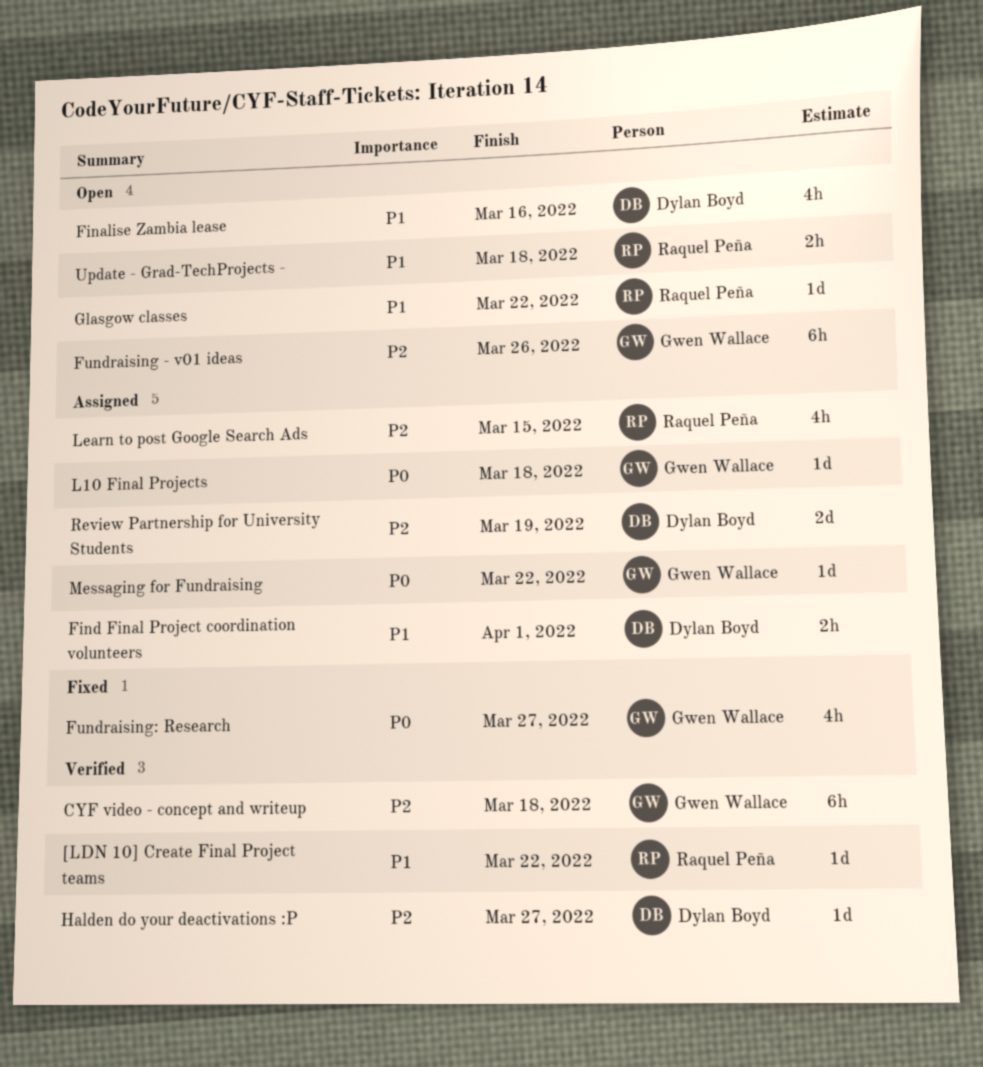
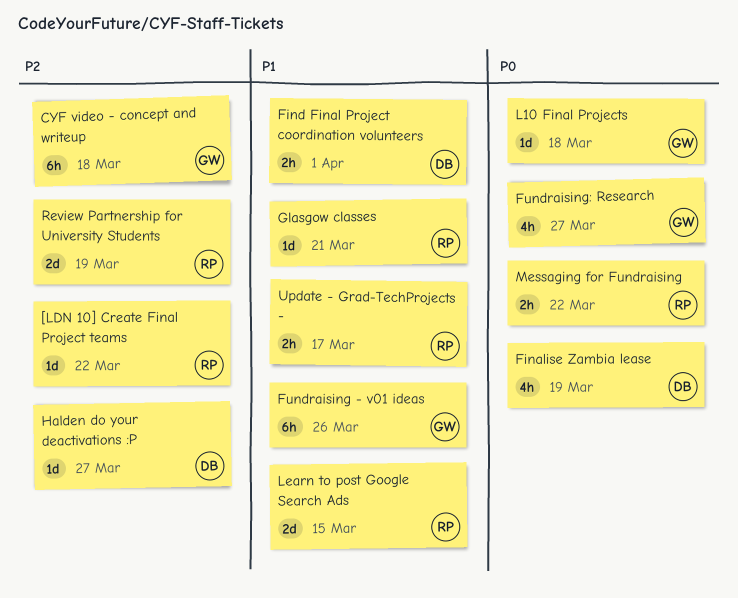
[LDN 10] Create Final Project teams, priority: P1 -> P2
Finalise Zambia lease, priority: P1 -> P0
Finalise Zambia lease, due: Mar 16 -> Mar 19
Fundraising - v01 ideas, priority: P2 -> P1
Glasgow classes, due: Mar 22 -> Mar 21
Learn to post Google Search Ads, priority: P2 -> P1
Learn to post Google Search Ads, estimate: 4h -> 2d
Messaging for Fundraising, owner: Gwen Wallace -> Raquel Peña
Messaging for Fundraising, estimate: 1d -> 2h
Review Partnership for University Students, owner: Dylan Boyd -> Raquel Peña
Update - Grad-TechProjects -, due: Mar 18 -> Mar 17

